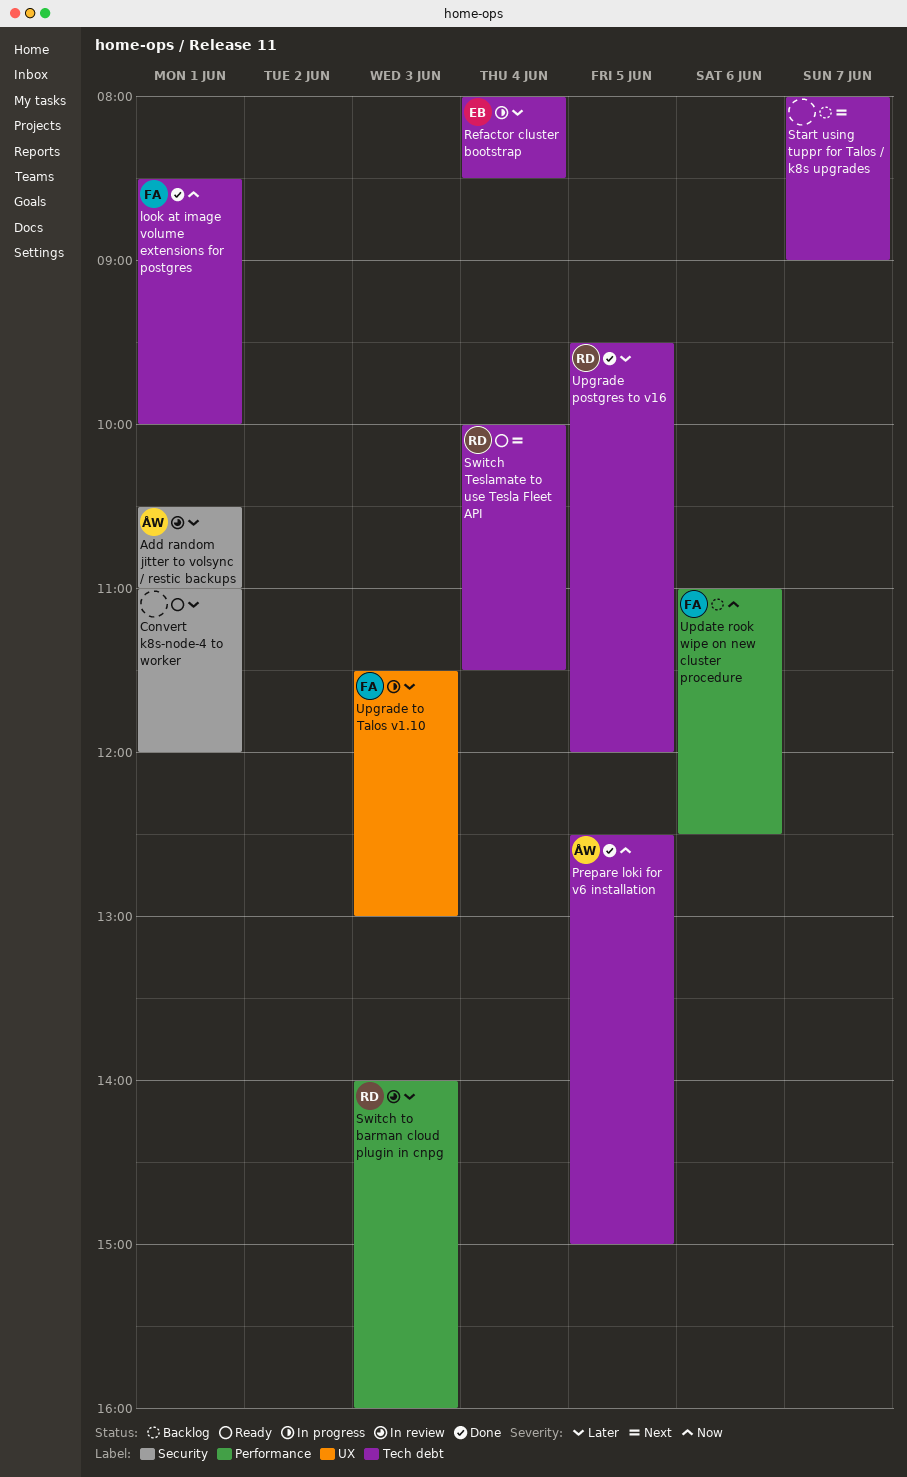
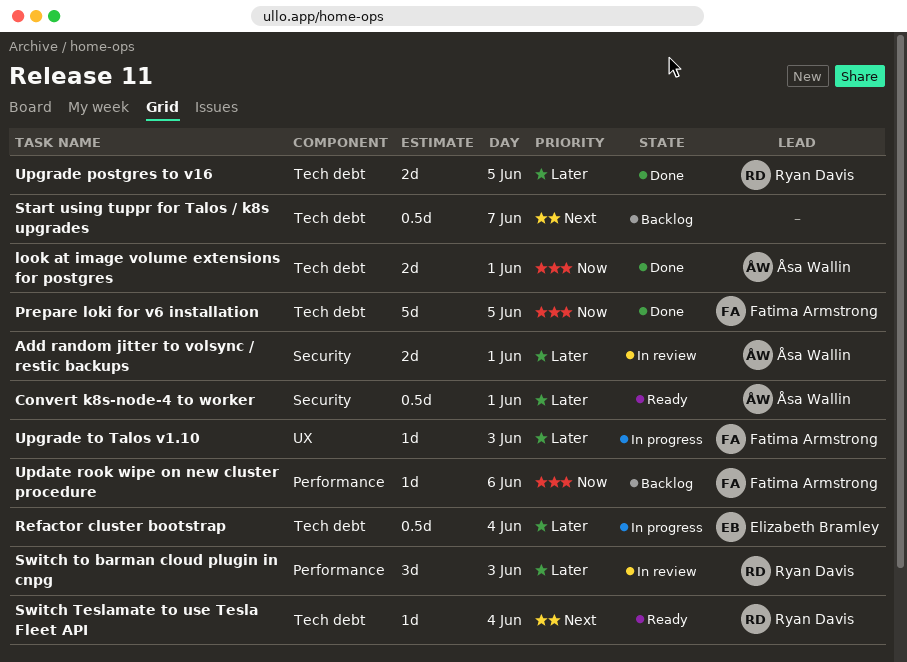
Convert k8s-node-4 to worker, owner: none -> Åsa Wallin
look at image volume extensions for postgres, owner: Fatima Armstrong -> Åsa Wallin
Prepare loki for v6 installation, owner: Åsa Wallin -> Fatima Armstrong

